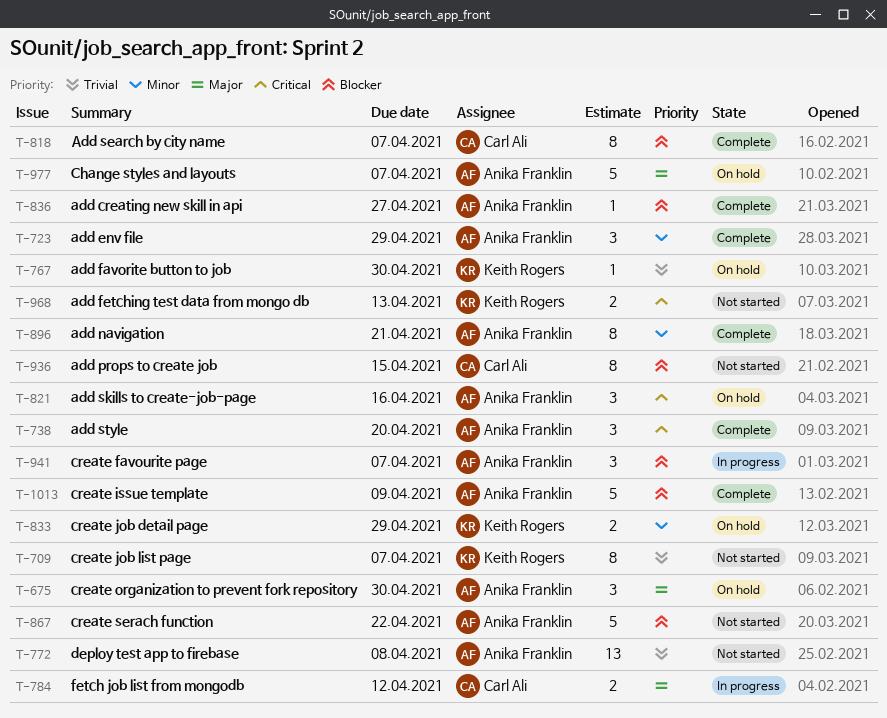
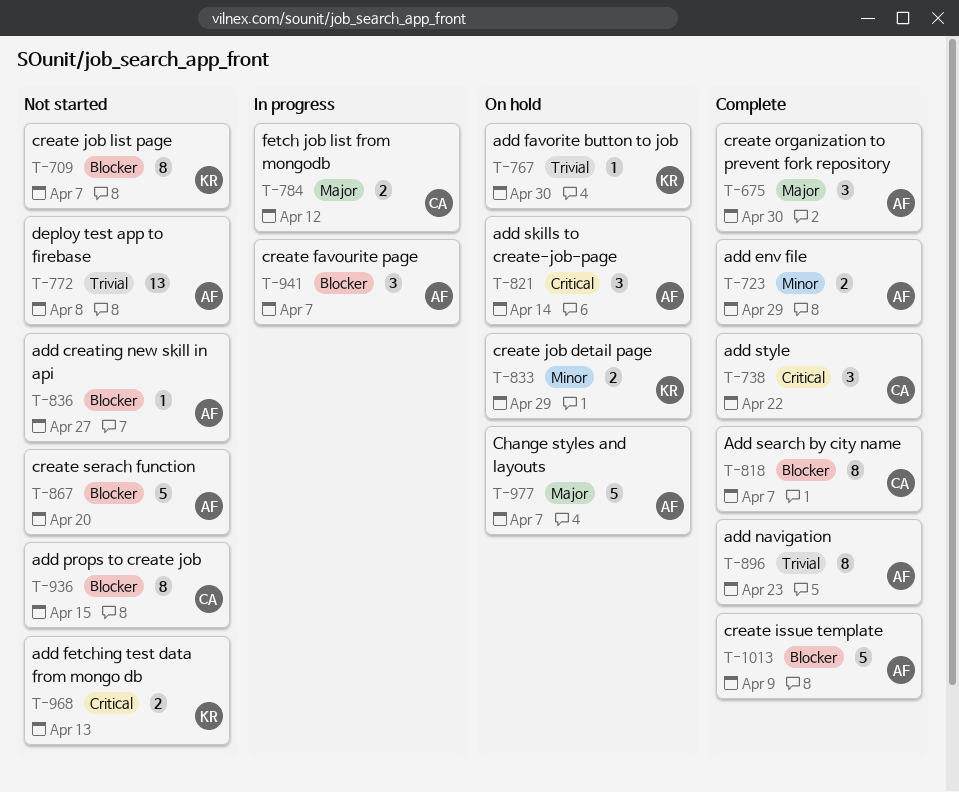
T-675, status: On hold -> Complete
T-709, priority: Trivial -> Blocker
T-723, estimate: 3 -> 2
T-738, owner: Anika Franklin -> Carl Ali
T-738, due: Apr 20 -> Apr 22
T-821, due: Apr 16 -> Apr 14
T-836, status: Complete -> Not started
T-867, due: Apr 22 -> Apr 20
T-896, priority: Minor -> Trivial
T-896, due: Apr 21 -> Apr 23

